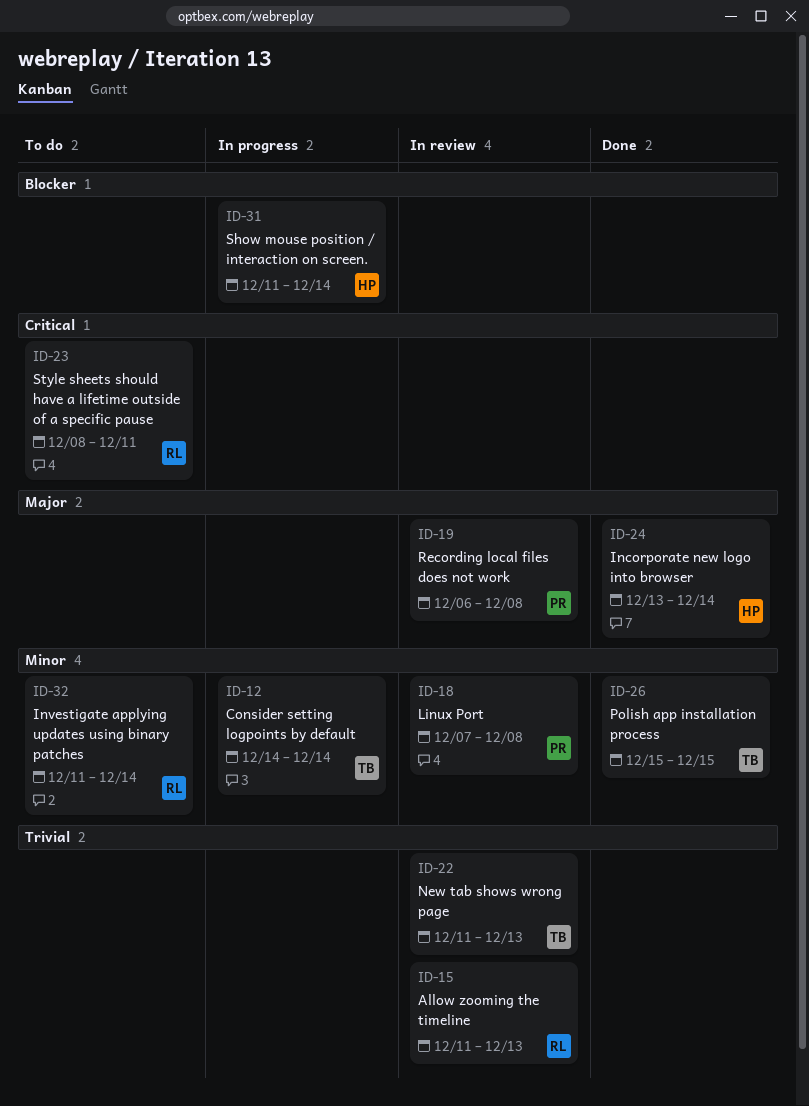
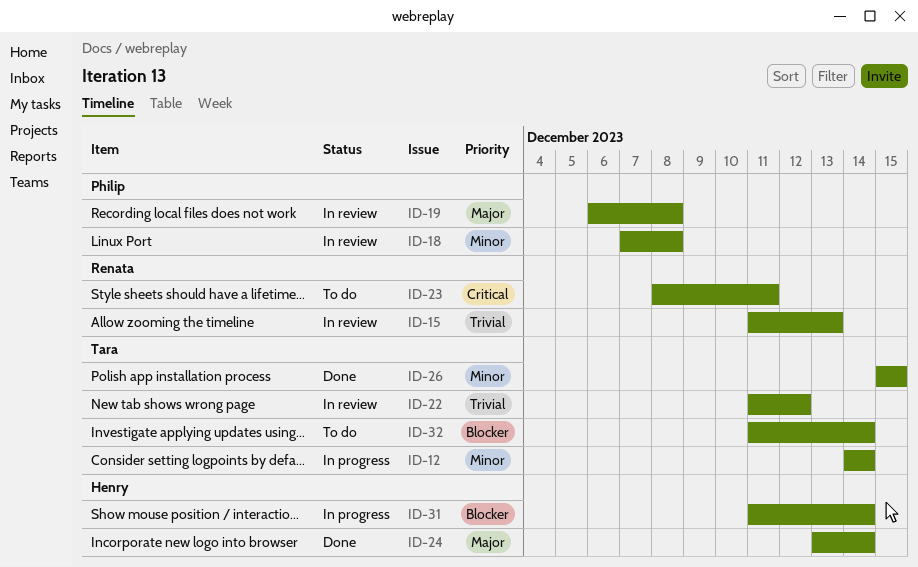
ID-22, due: Dec 13 -> Dec 12
ID-32, owner: Renata -> Tara
ID-32, priority: Minor -> Blocker

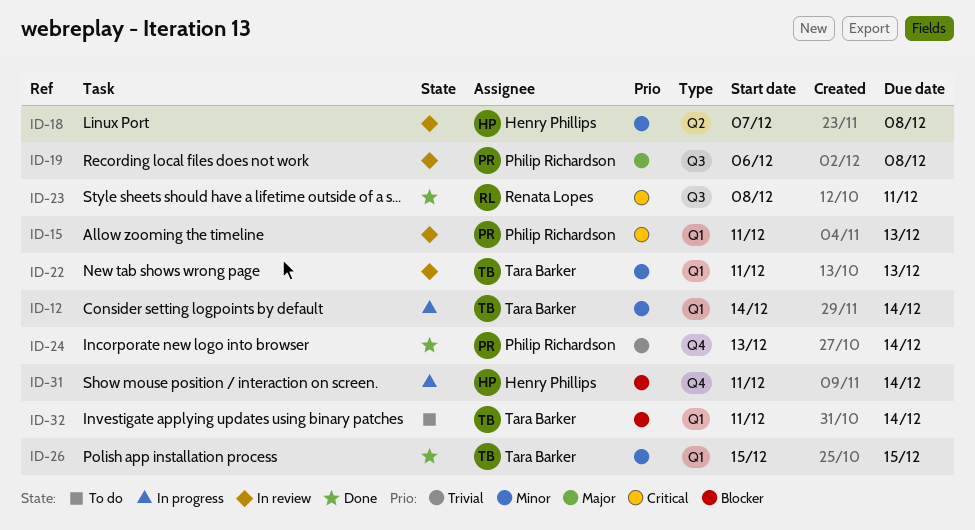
ID-15, owner: Renata Lopes -> Philip Richardson
ID-15, priority: Trivial -> Critical
ID-18, owner: Philip Richardson -> Henry Phillips
ID-22, priority: Trivial -> Minor
ID-22, due: Dec 12 -> Dec 13
ID-23, status: To do -> Done
ID-24, owner: Henry Phillips -> Philip Richardson
ID-24, priority: Major -> Trivial

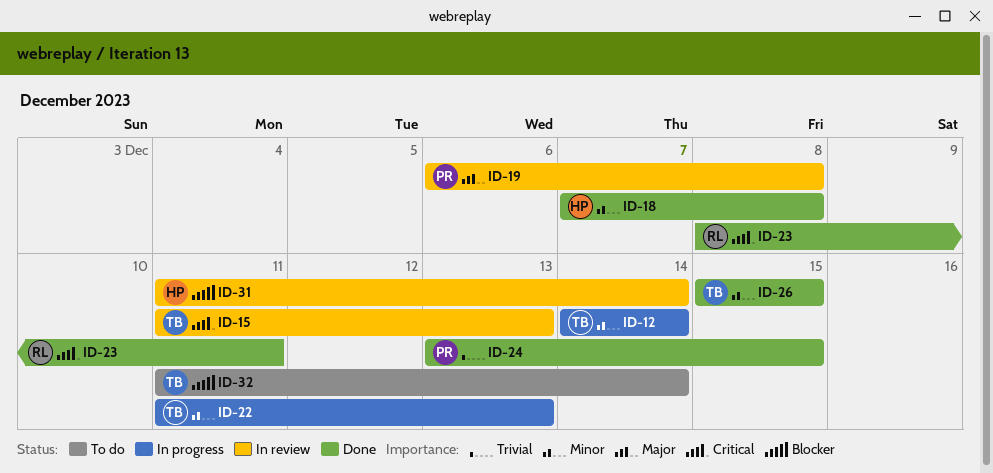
ID-15, owner: Philip Richardson -> Tara Barker
ID-18, status: In review -> Done
ID-22, status: In review -> In progress
ID-24, due: Dec 14 -> Dec 15
ID-31, status: In progress -> In review

